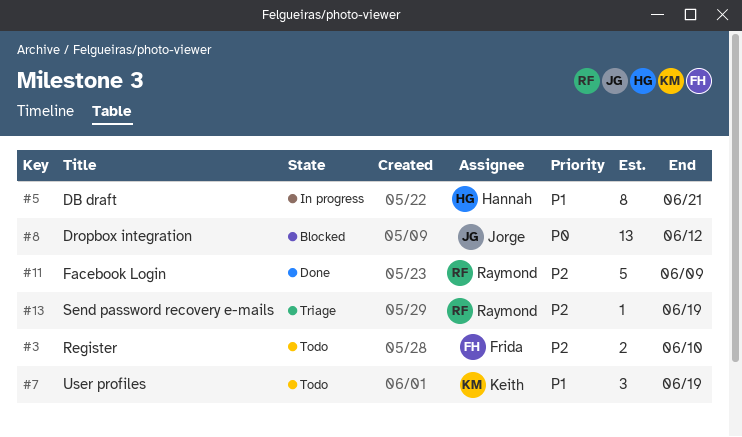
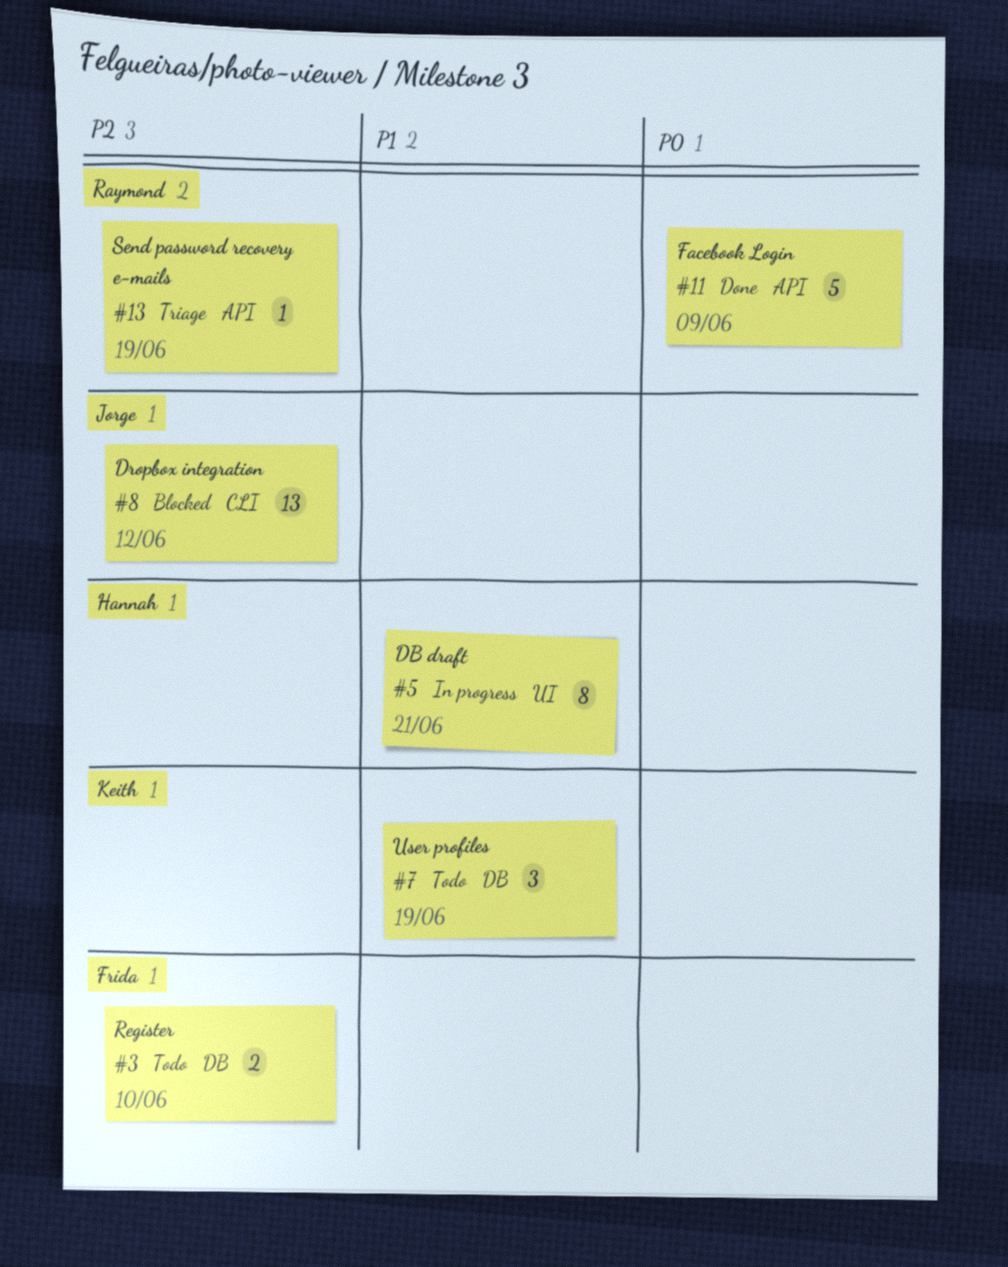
#8, priority: P0 -> P2
#11, priority: P2 -> P0

